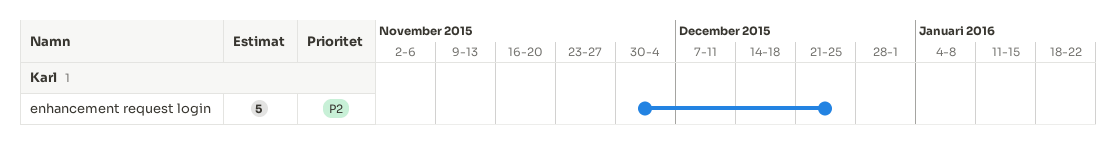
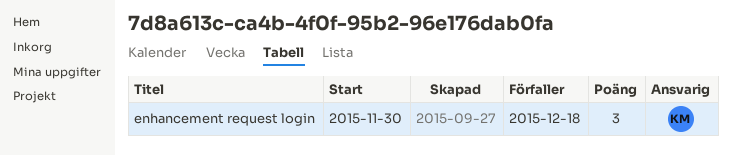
enhancement request login, estimate: 5 -> 3
enhancement request login, due: Dec 25 -> Dec 18

